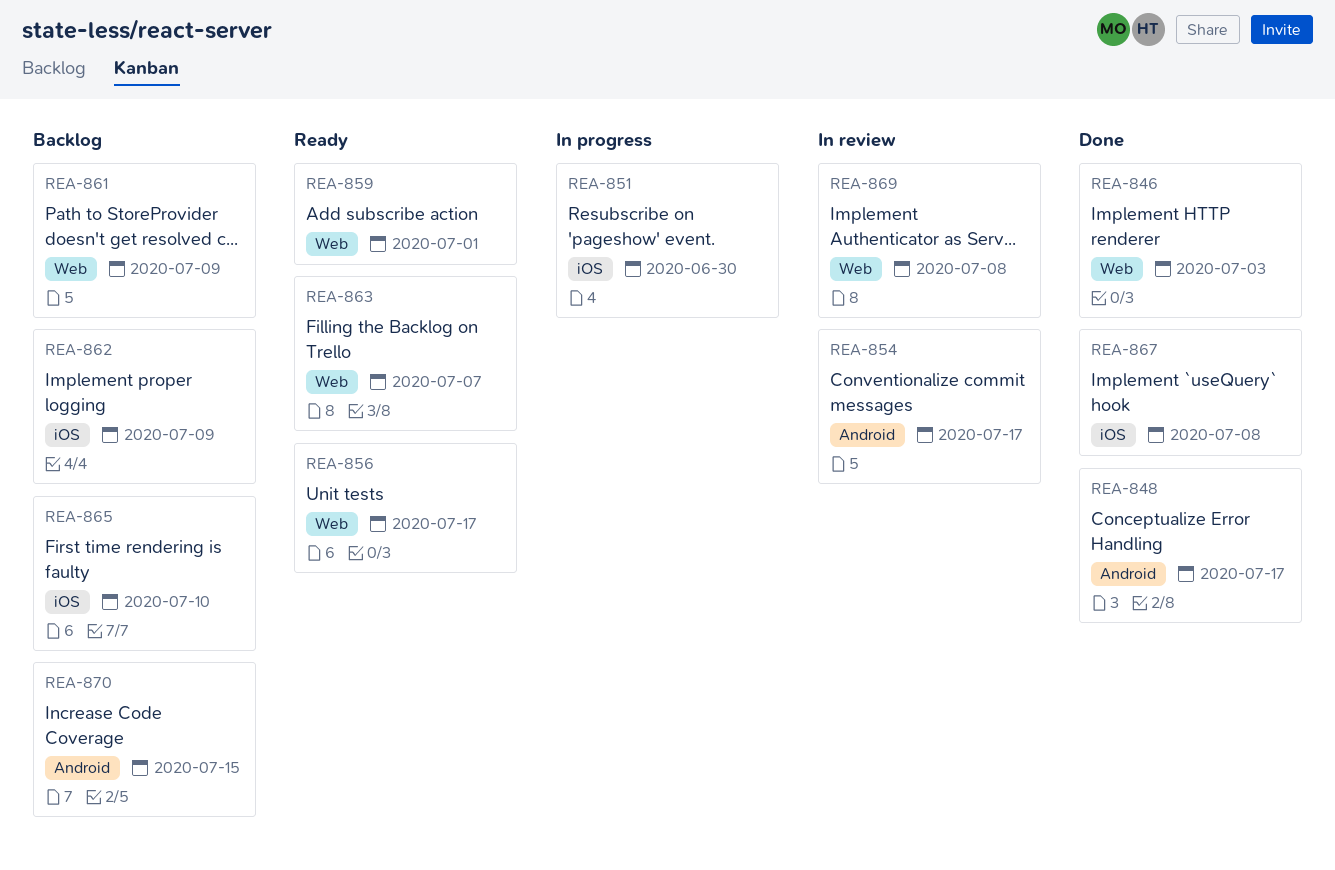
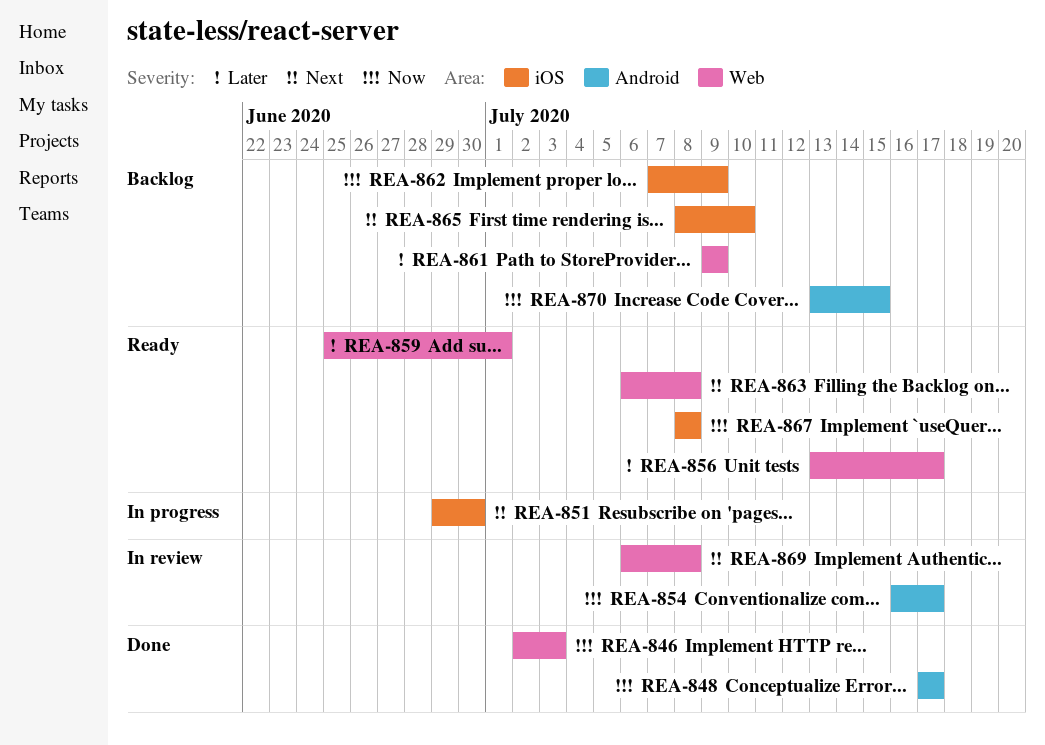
REA-863, due: Jul 7 -> Jul 8
REA-867, status: Done -> Ready

